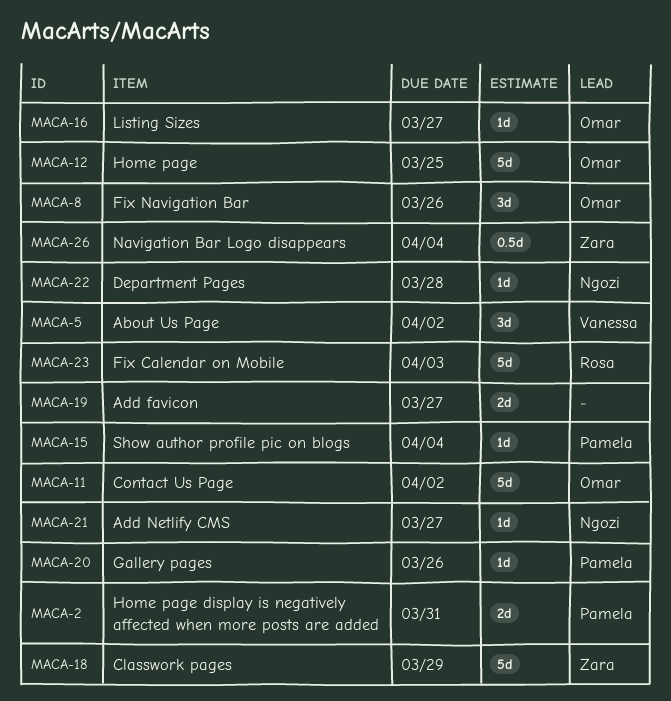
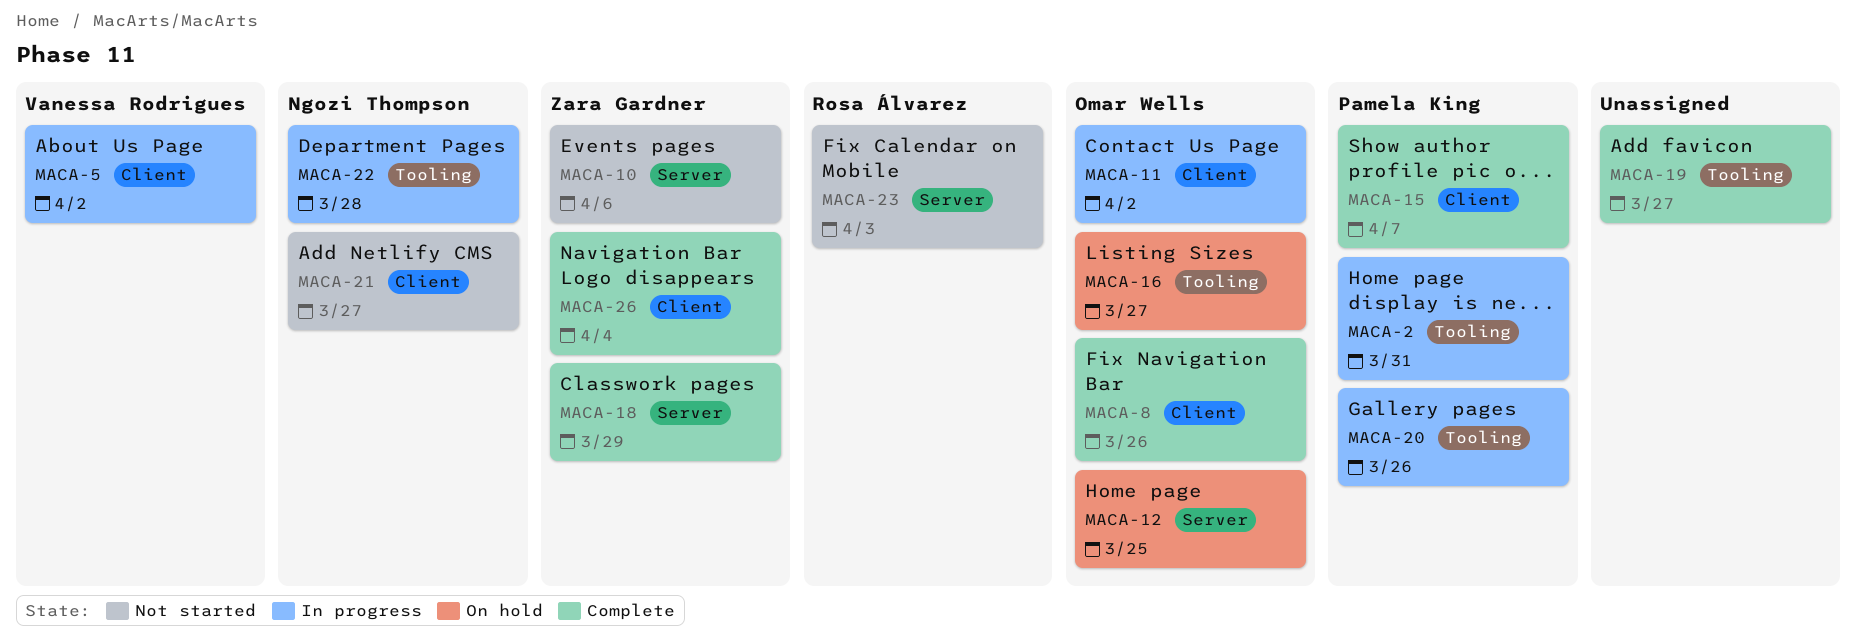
MACA-10: none -> present
MACA-15, due: Apr 4 -> Apr 7

